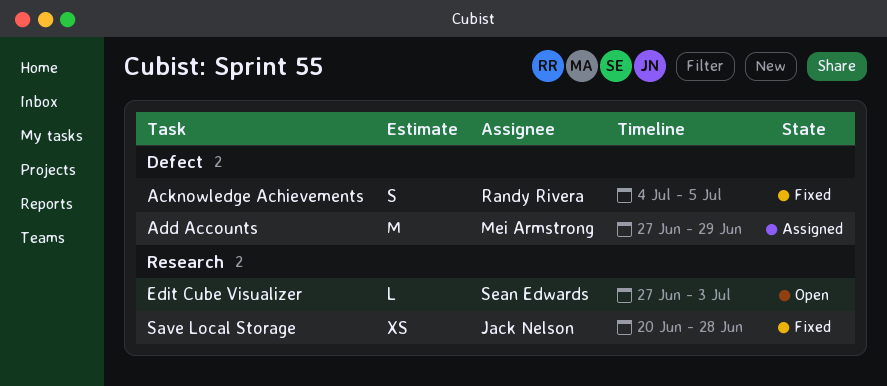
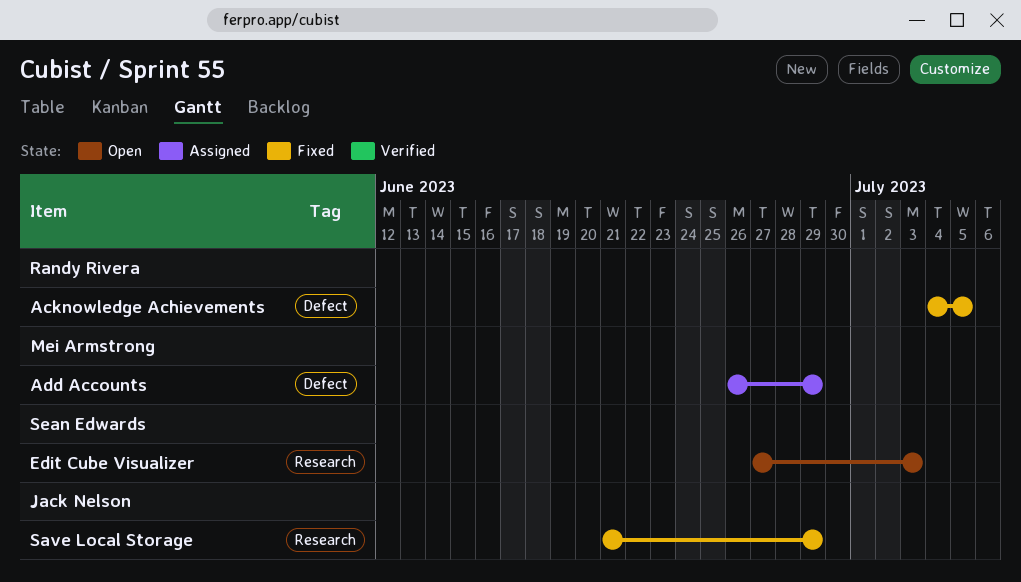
Add Accounts, start: Jun 27 -> Jun 26
Save Local Storage, start: Jun 20 -> Jun 21
Save Local Storage, due: Jun 28 -> Jun 29

